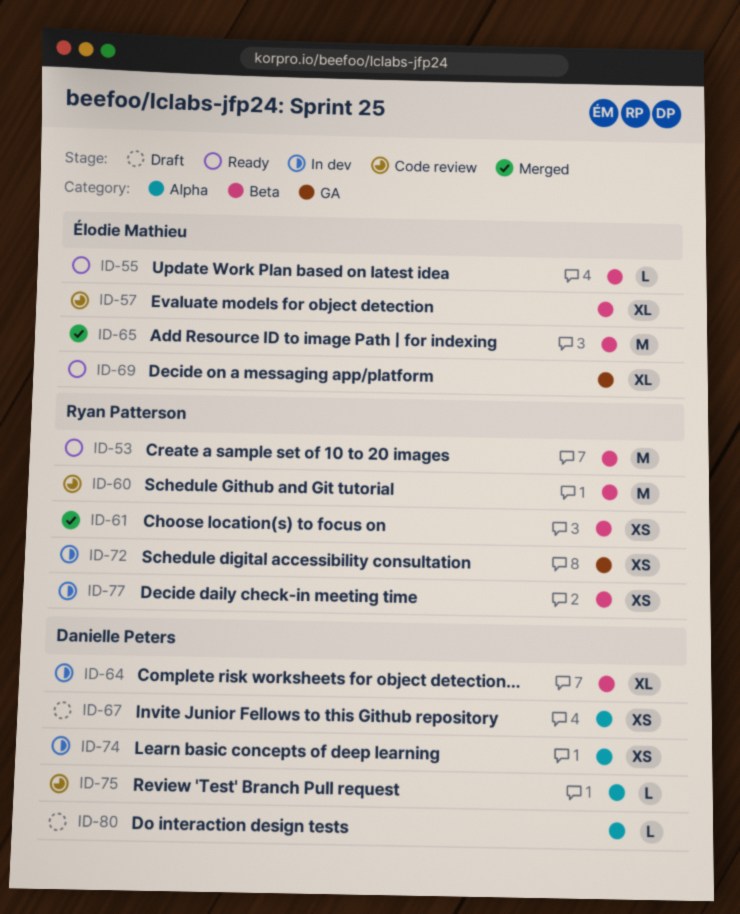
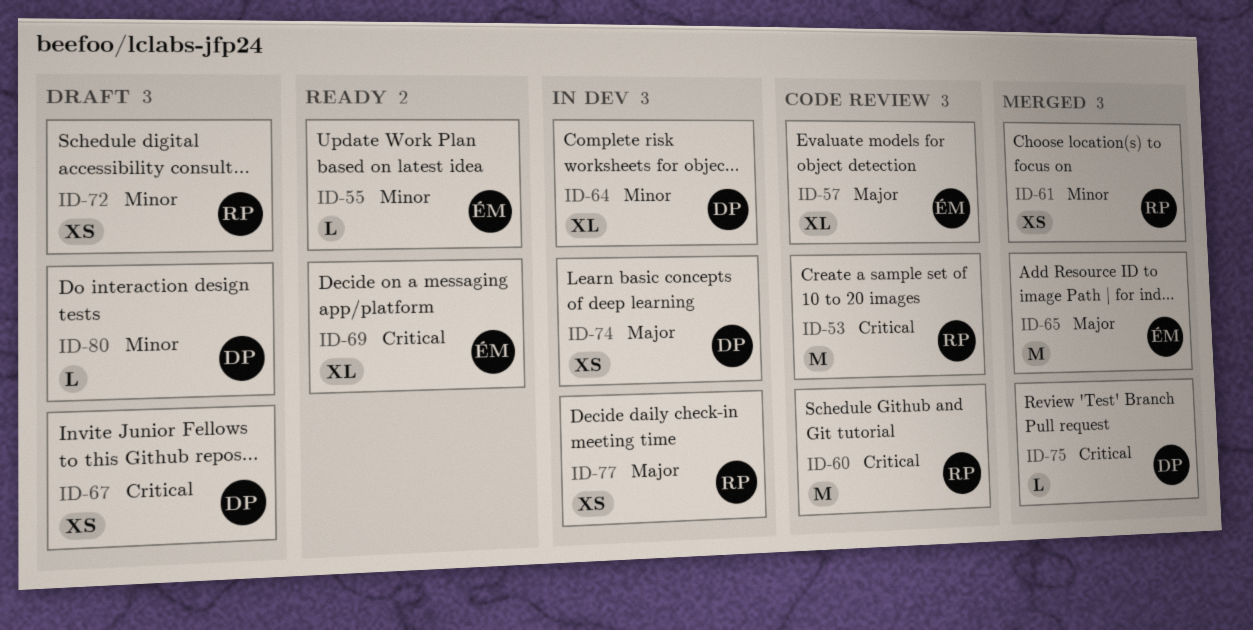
ID-53, status: Ready -> Code review
ID-72, status: In dev -> Draft
ID-75, status: Code review -> Merged

